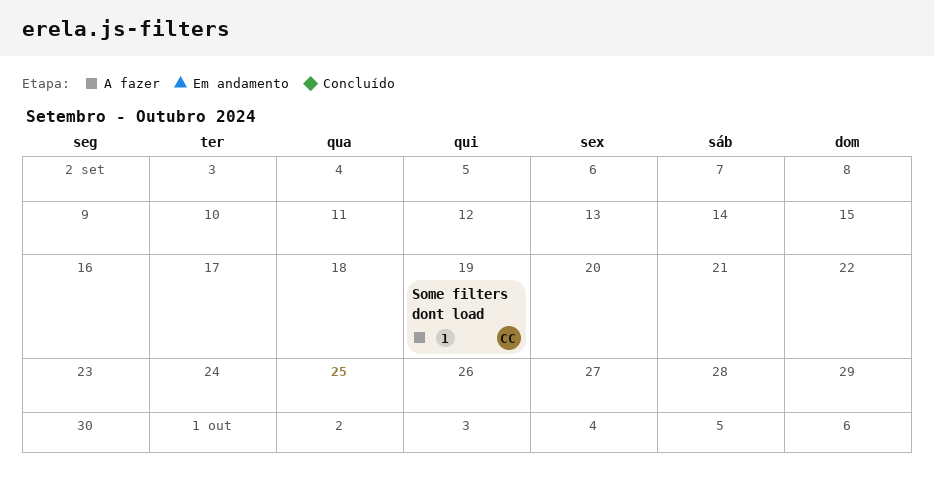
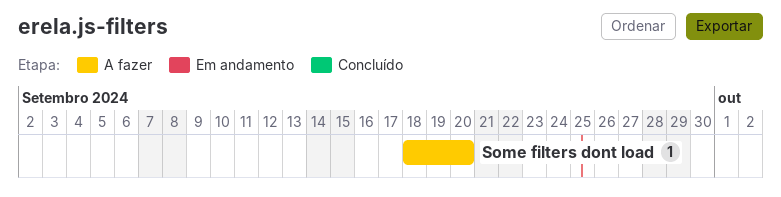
Some filters dont load, due: Sep 19 -> Sep 20

